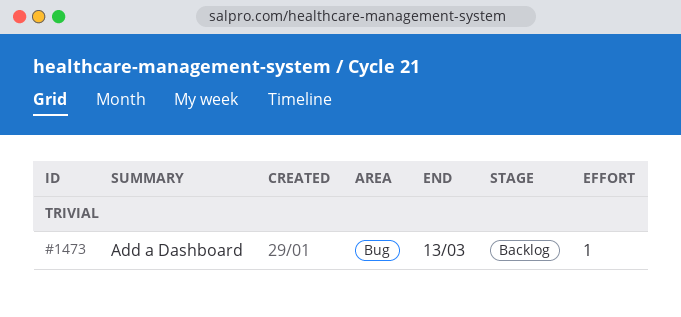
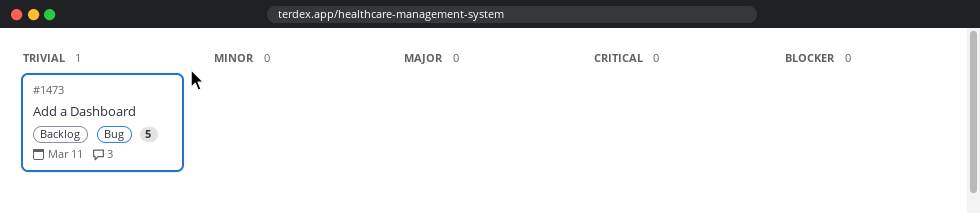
#1473, estimate: 1 -> 5
#1473, due: Mar 13 -> Mar 11

